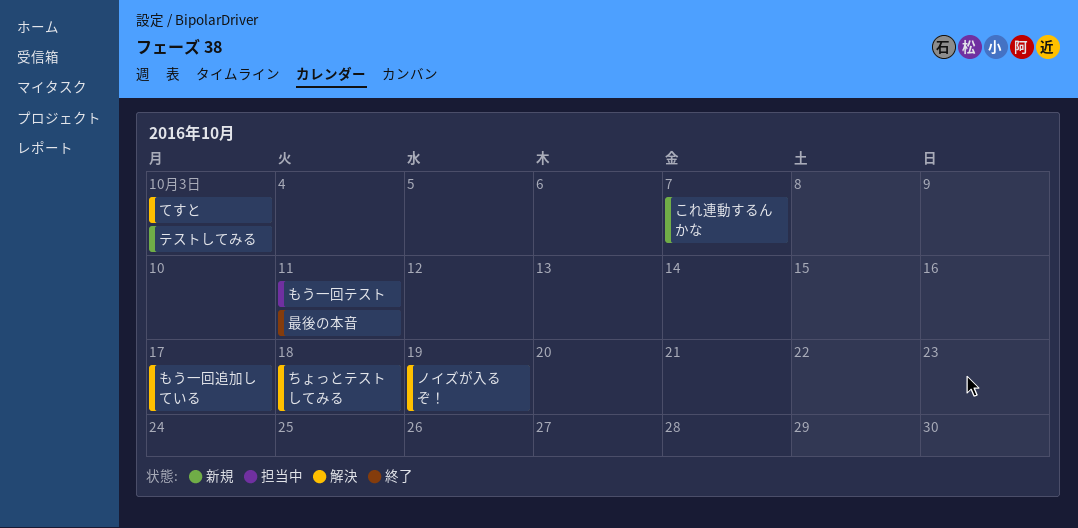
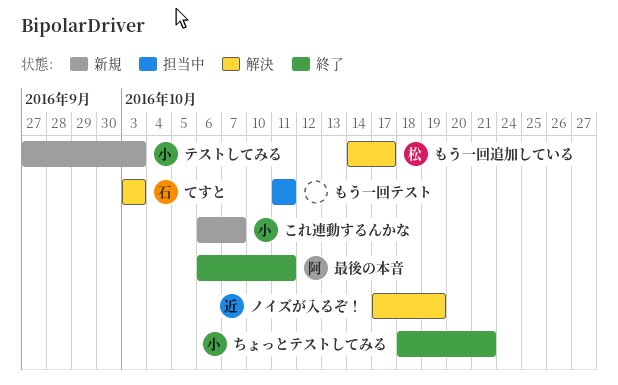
ちょっとテストしてみる, status: 解決 -> 終了
ちょっとテストしてみる, due: Oct 18 -> Oct 21

